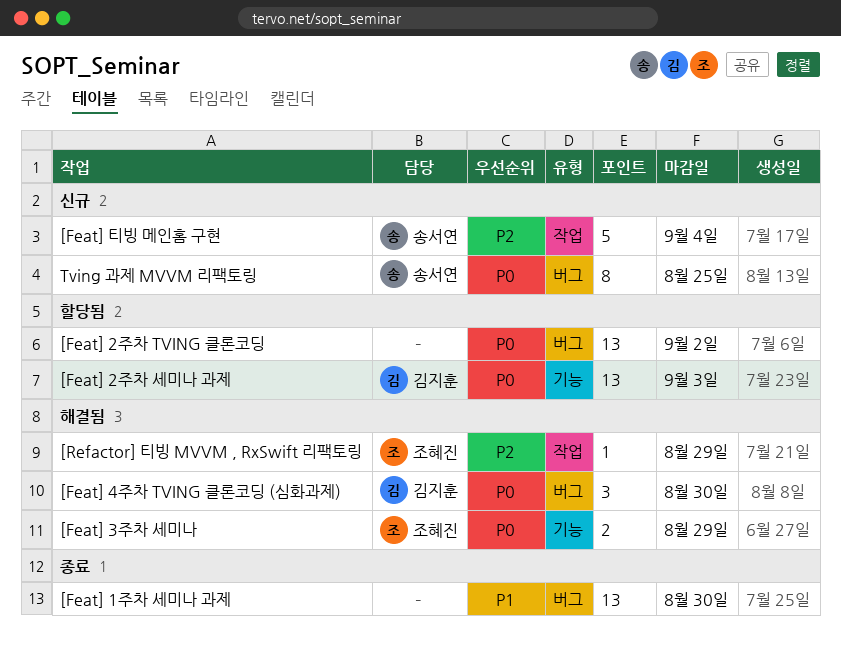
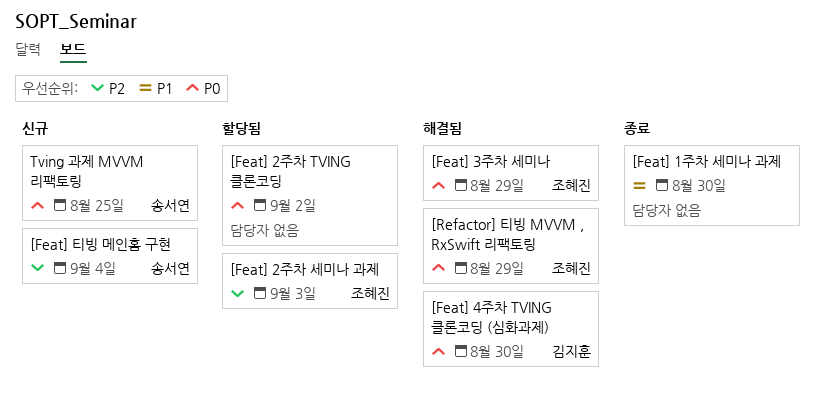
[Feat] 2주차 세미나 과제, owner: 김지훈 -> 조혜진
[Feat] 2주차 세미나 과제, priority: P0 -> P2
[Refactor] 티빙 MVVM , RxSwift 리팩토링, priority: P2 -> P0

